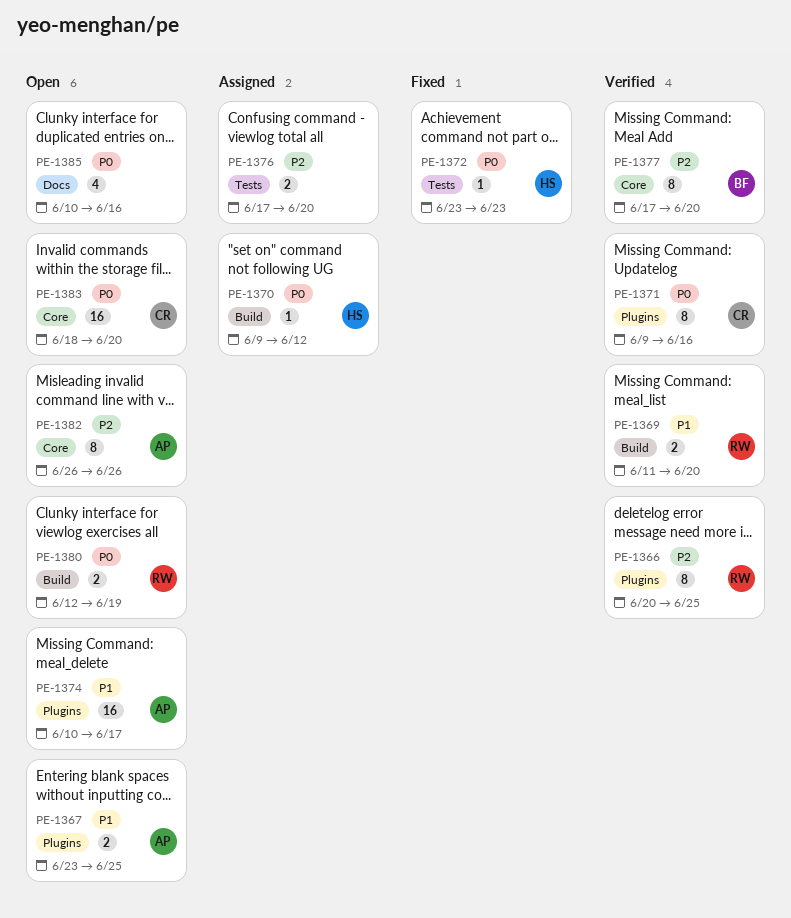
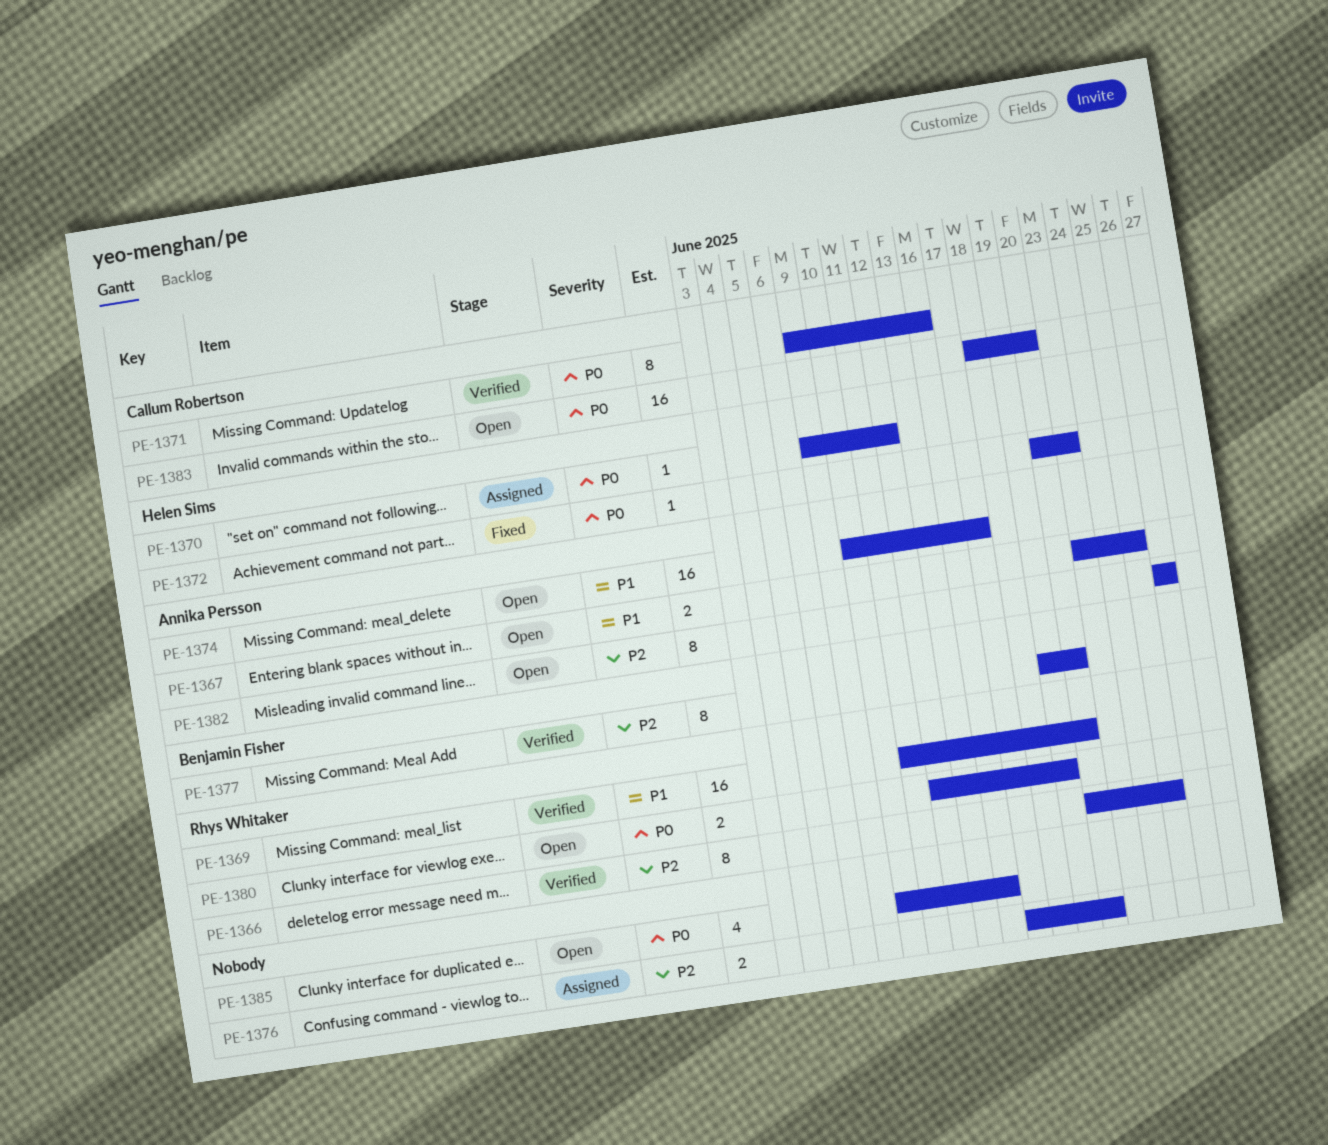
PE-1369, estimate: 2 -> 16
PE-1372, start: Jun 23 -> Jun 20
PE-1377, start: Jun 17 -> Jun 19

